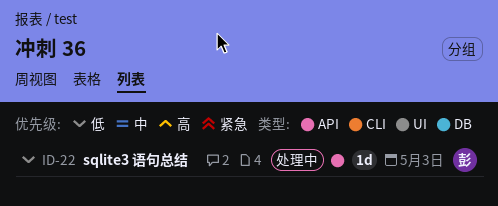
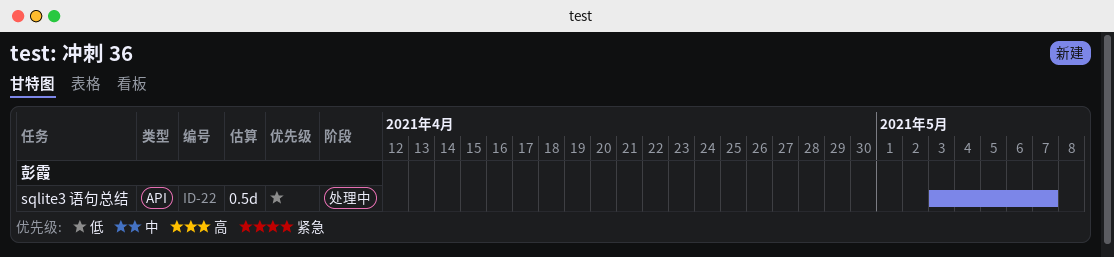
ID-22, estimate: 1d -> 0.5d
ID-22, due: May 3 -> May 7

